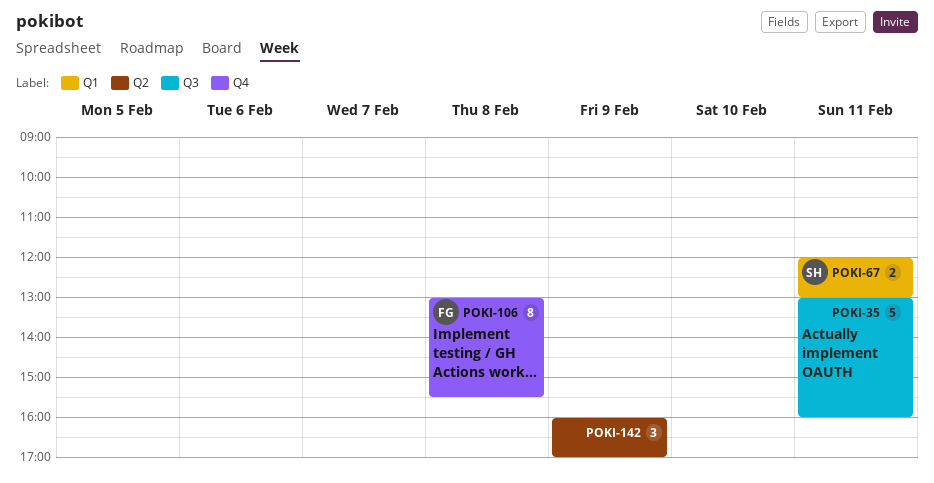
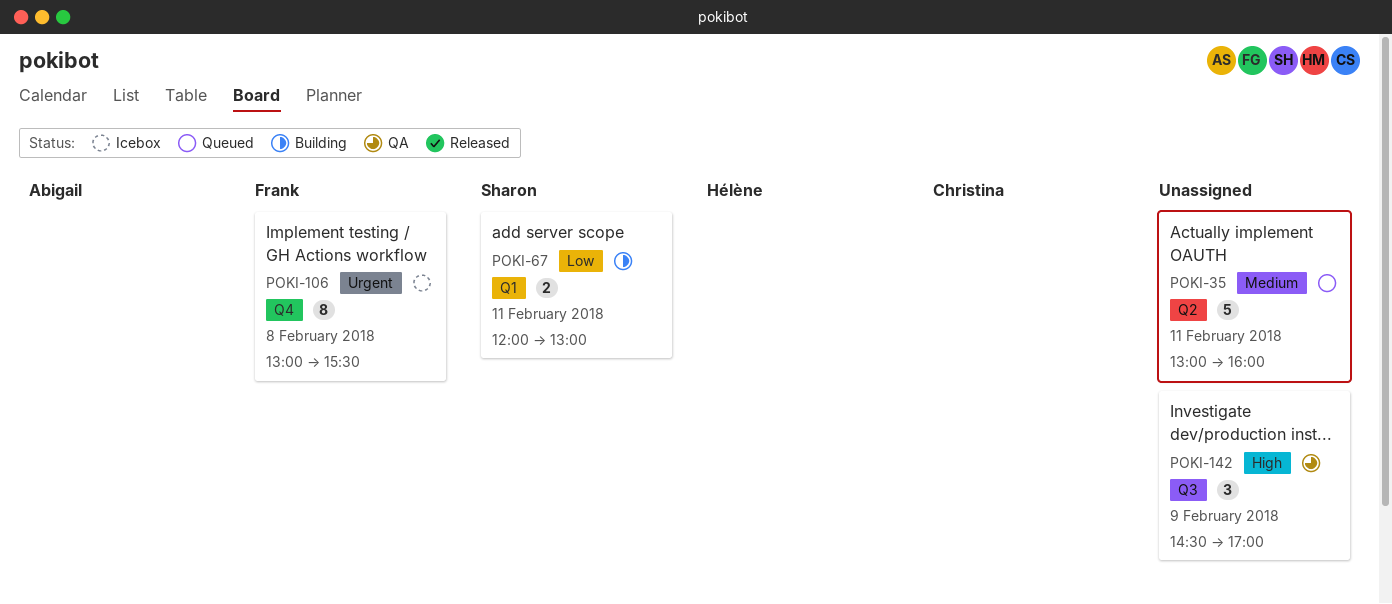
POKI-35, label: Q3 -> Q2
POKI-142, label: Q2 -> Q3
POKI-142, begins: 16:00 -> 14:30

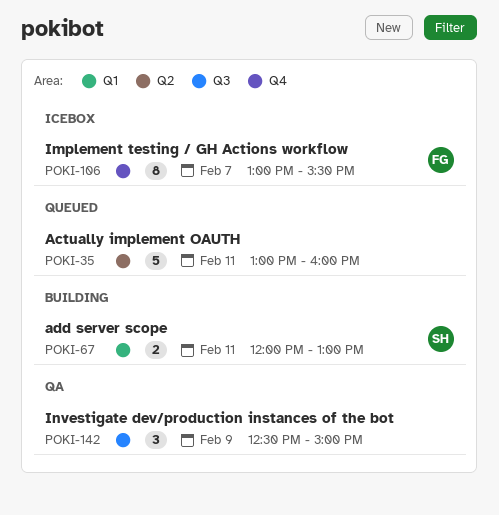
POKI-106, day: Feb 8 -> Feb 7
POKI-142, begins: 14:30 -> 12:30
POKI-142, ends: 17:00 -> 15:00

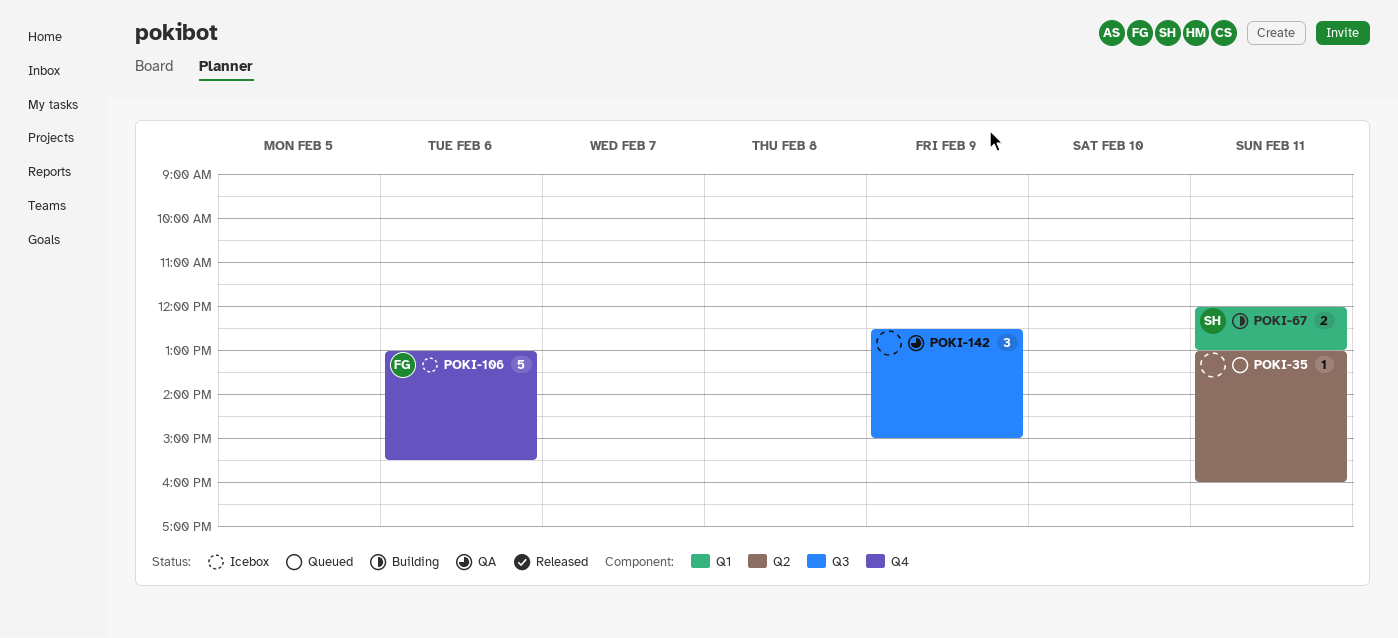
POKI-35, estimate: 5 -> 1
POKI-106, estimate: 8 -> 5
POKI-106, day: Feb 7 -> Feb 6

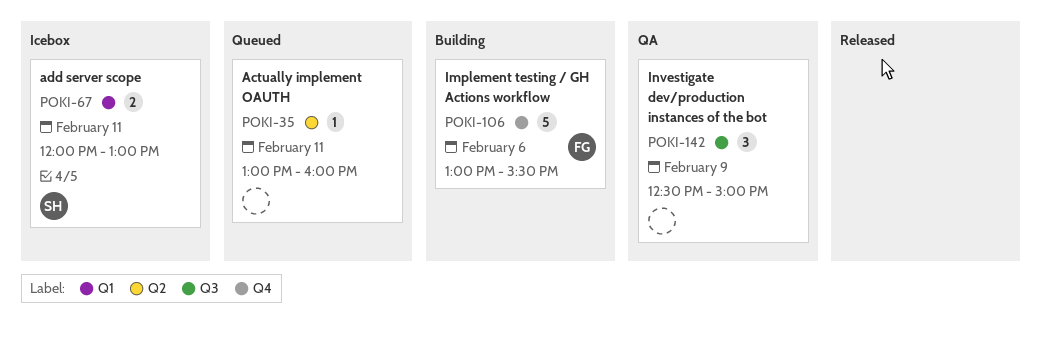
POKI-67, status: Building -> Icebox
POKI-106, status: Icebox -> Building

